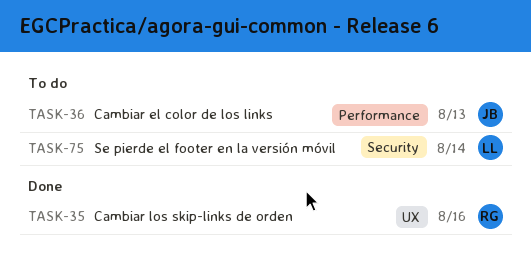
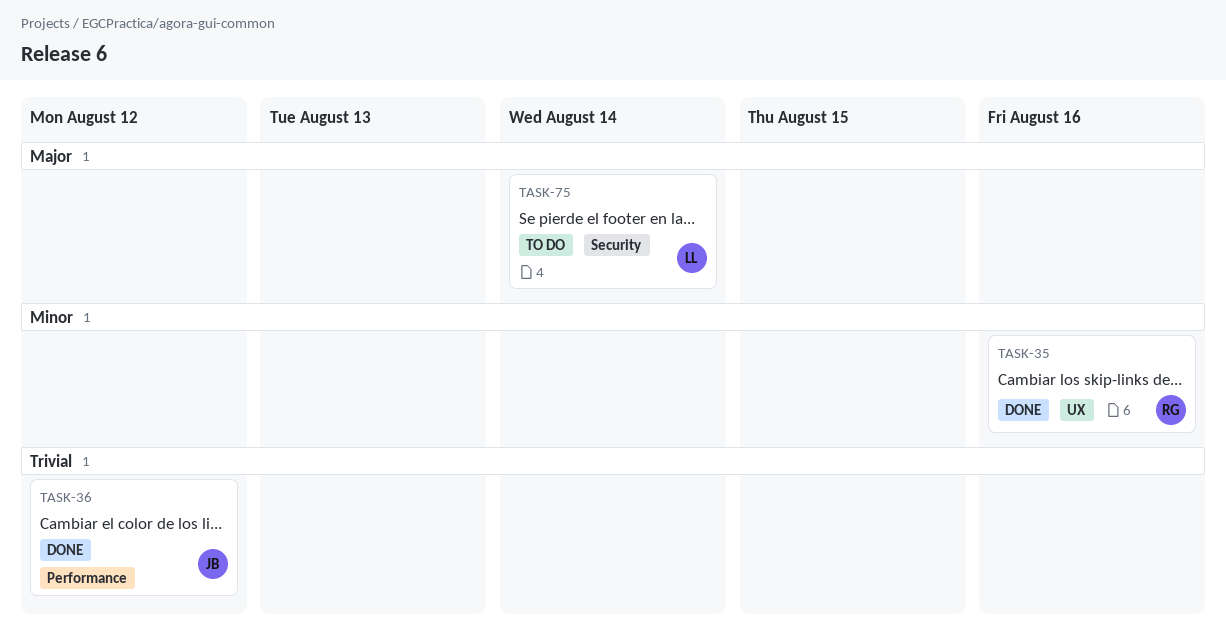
TASK-36, status: To do -> Done
TASK-36, due: Aug 13 -> Aug 12

